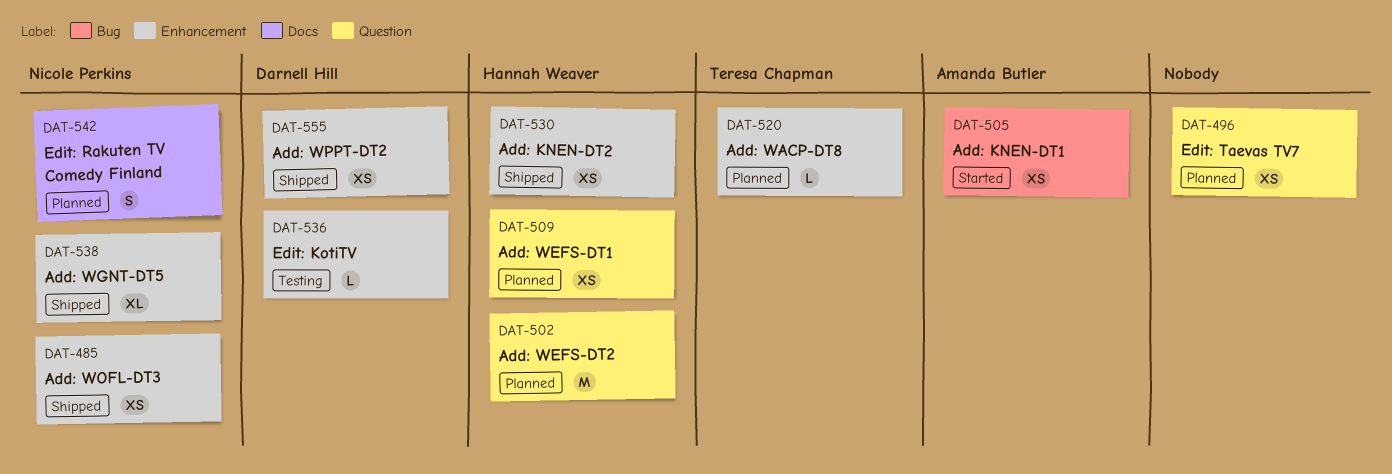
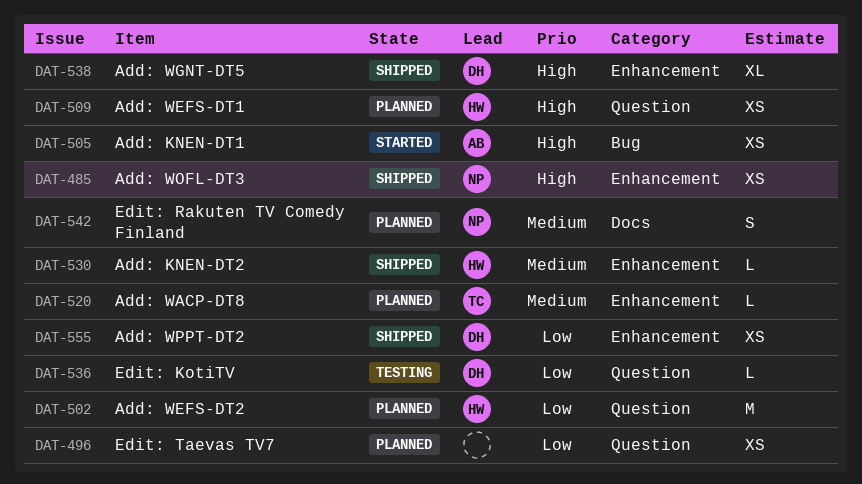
DAT-530, estimate: XS -> L
DAT-536, label: Enhancement -> Question
DAT-538, owner: Nicole Perkins -> Darnell Hill

